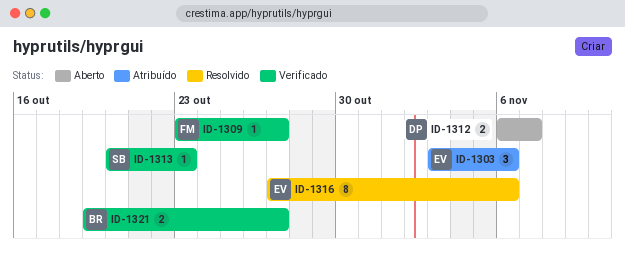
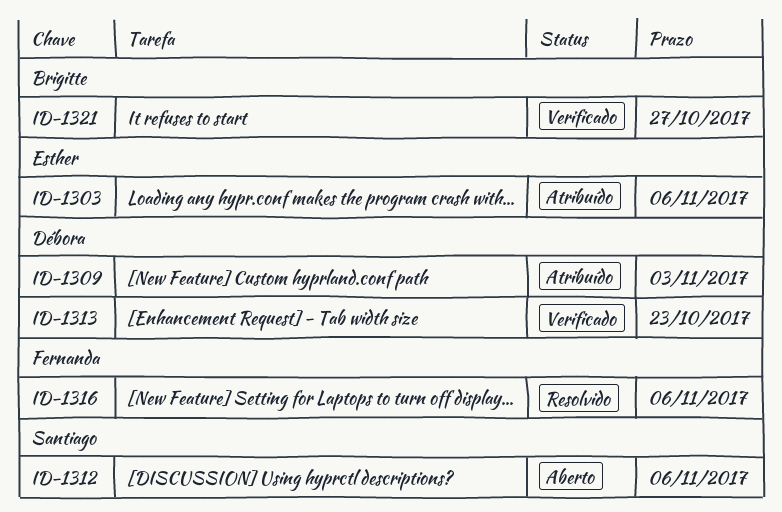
ID-1309, status: Verificado -> Atribuído
ID-1309, owner: Fernanda -> Débora
ID-1309, due: Oct 27 -> Nov 3
ID-1312, owner: Débora -> Santiago
ID-1312, due: Nov 7 -> Nov 6
ID-1313, owner: Santiago -> Débora
ID-1316, owner: Esther -> Fernanda

